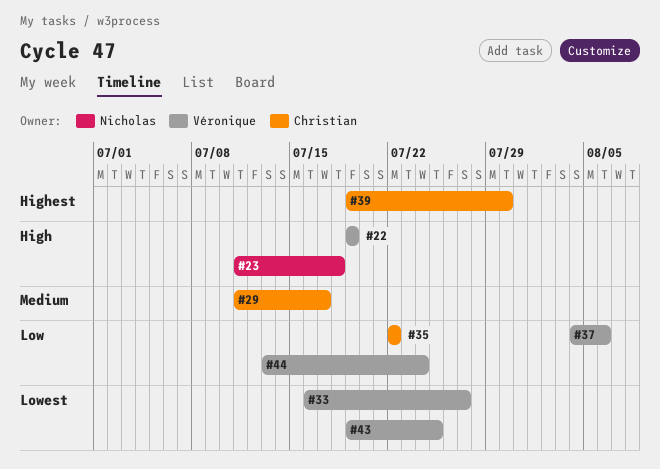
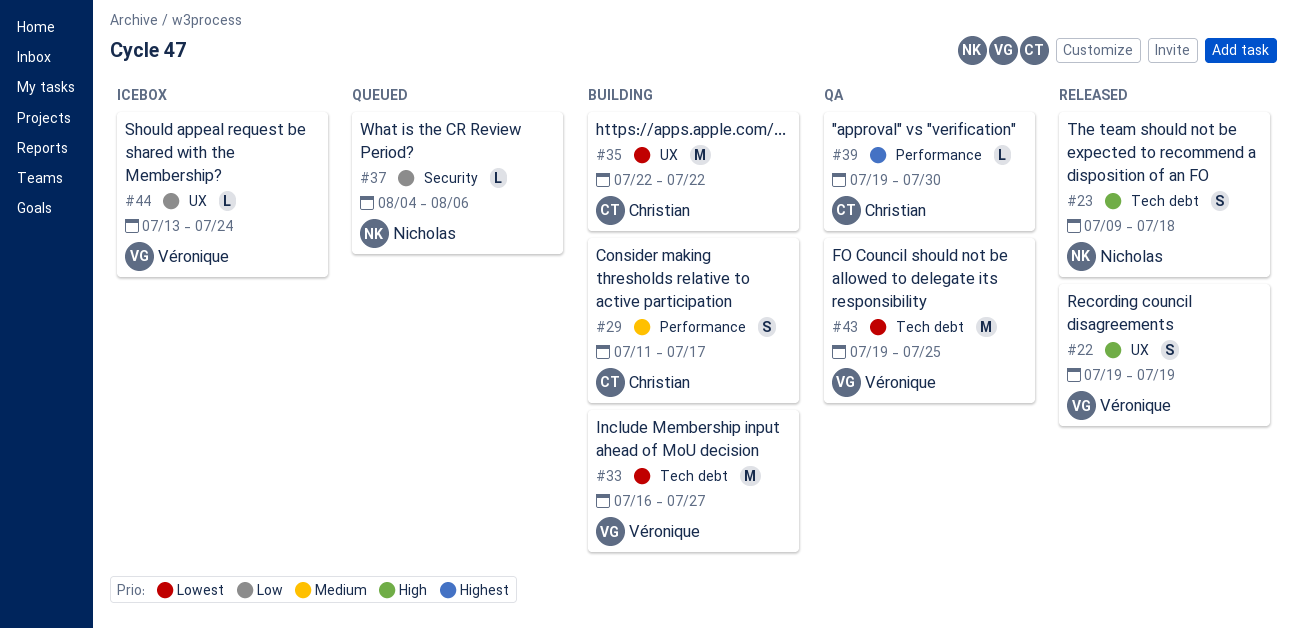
#23, start: Jul 11 -> Jul 9
#35, priority: Low -> Lowest
#37, owner: Véronique -> Nicholas

